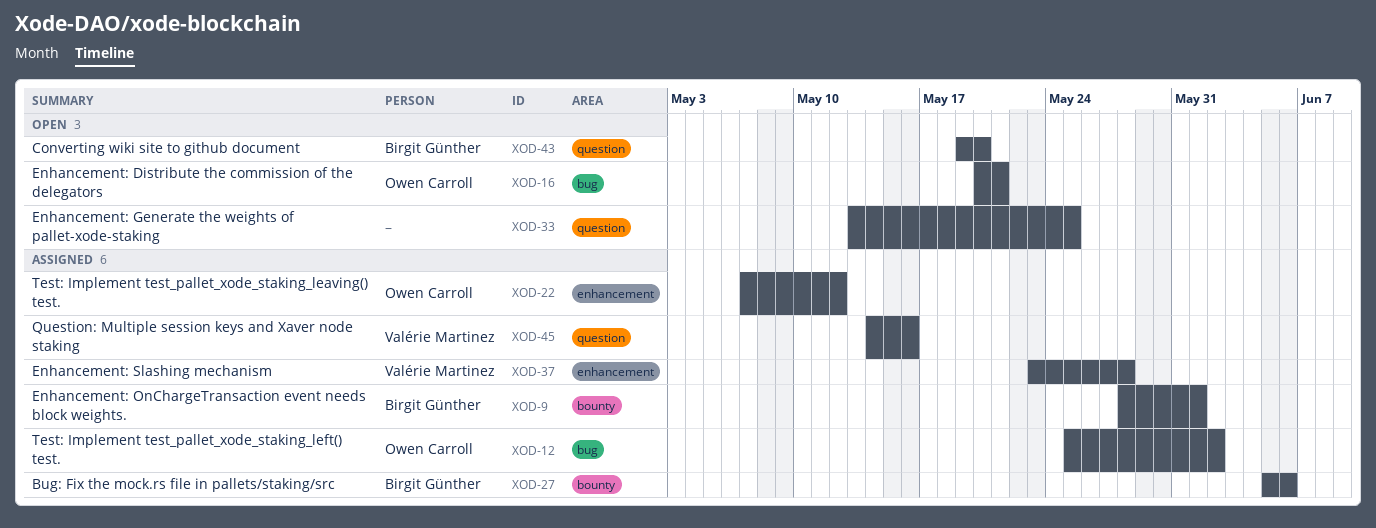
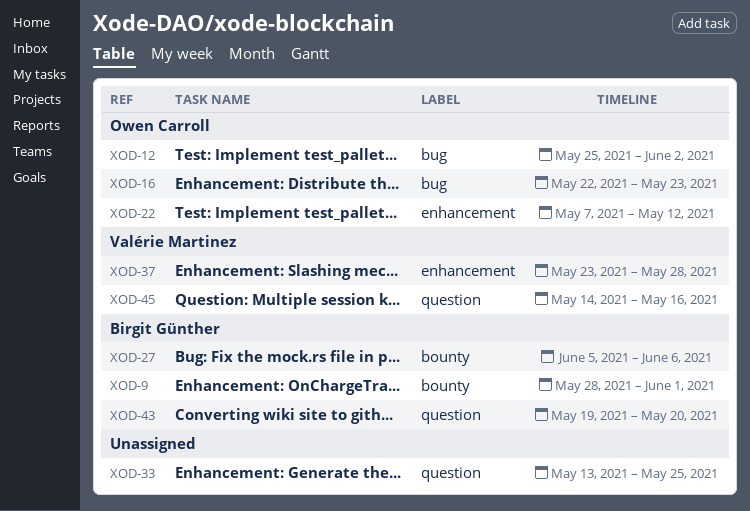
XOD-16, start: May 20 -> May 22
XOD-16, due: May 21 -> May 23

